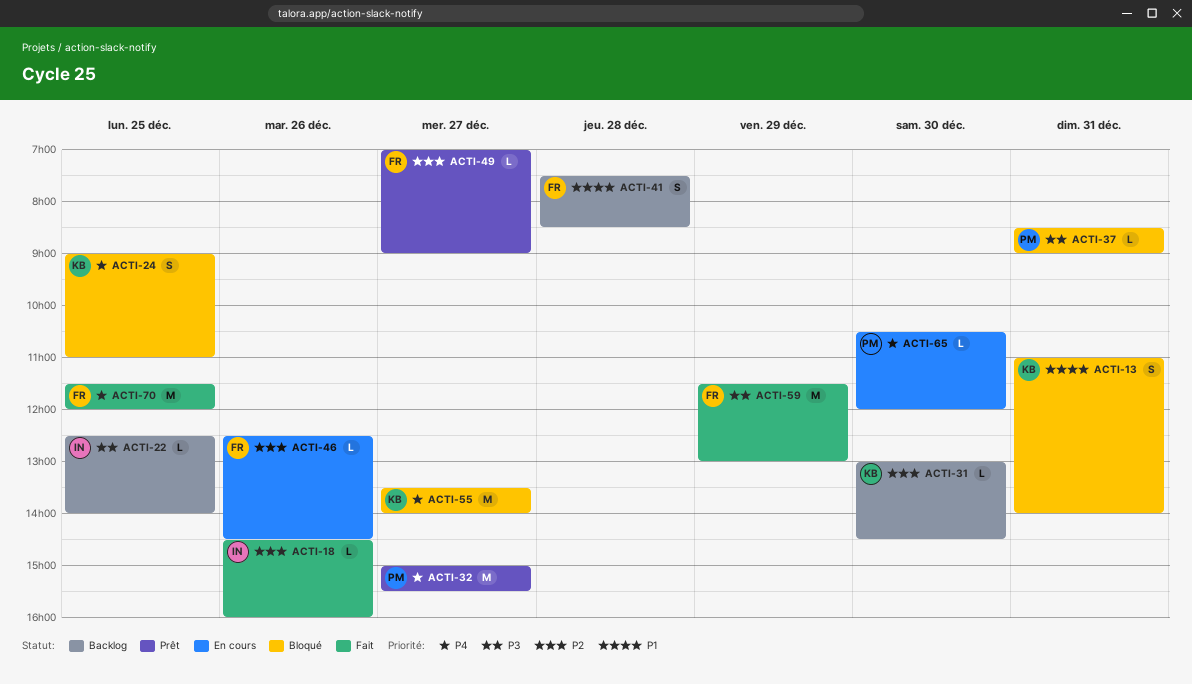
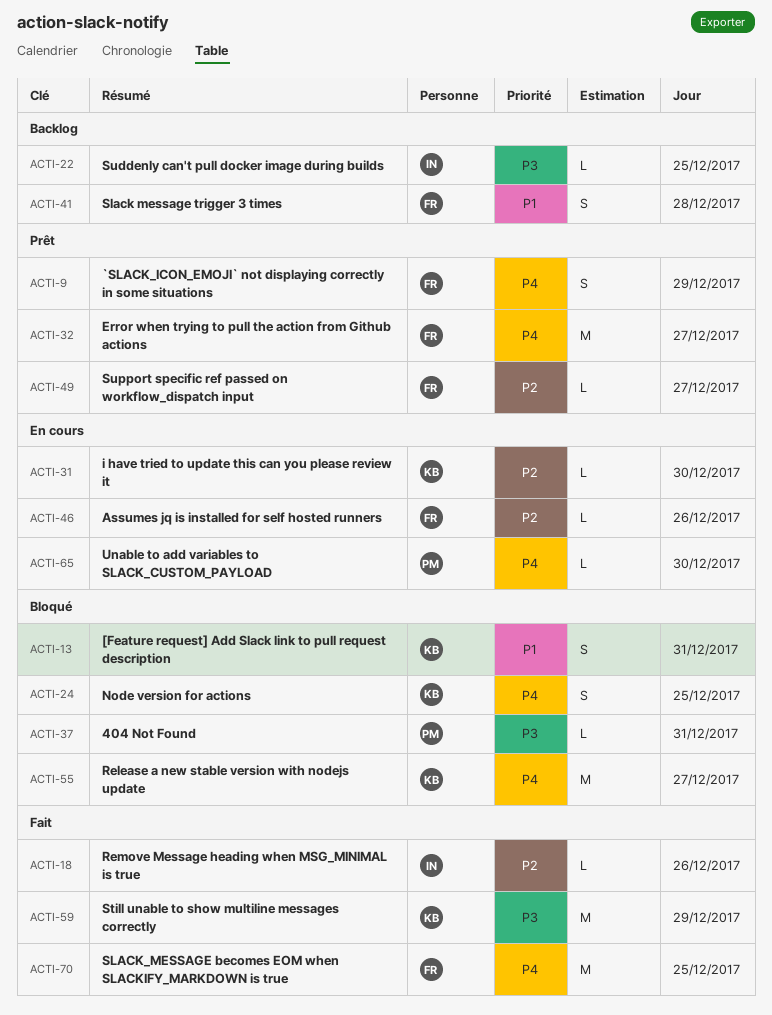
ACTI-9: none -> present
ACTI-31, status: Backlog -> En cours
ACTI-32, owner: PM -> FR
ACTI-59, owner: FR -> KB

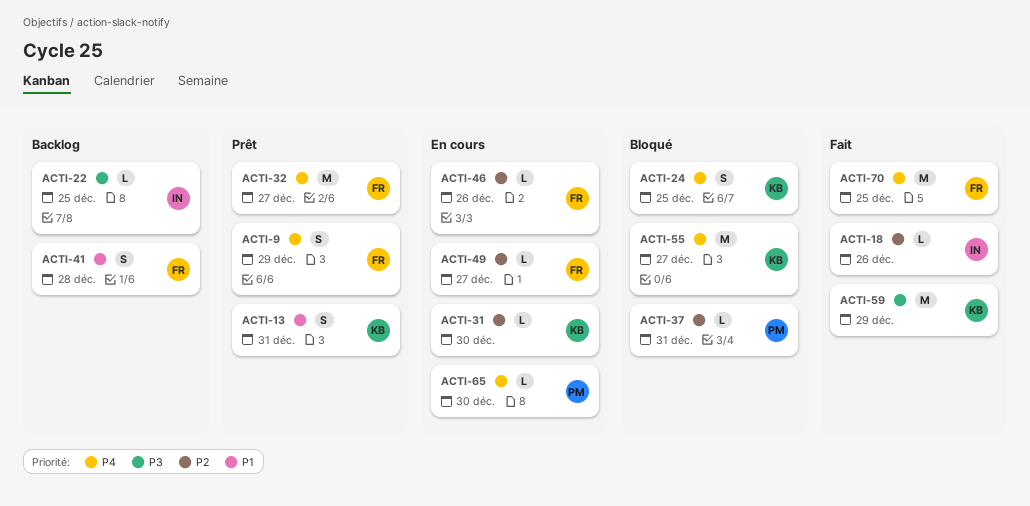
ACTI-13, status: Bloqué -> Prêt
ACTI-37, priority: P3 -> P2
ACTI-49, status: Prêt -> En cours

